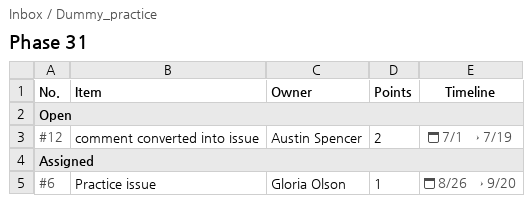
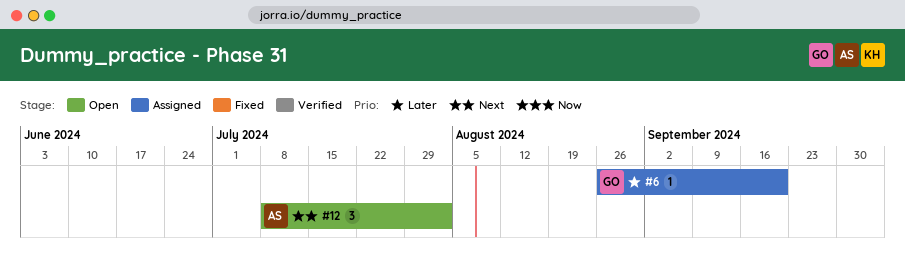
#12, estimate: 2 -> 3
#12, start: Jul 1 -> Jul 8
#12, due: Jul 19 -> Aug 2

